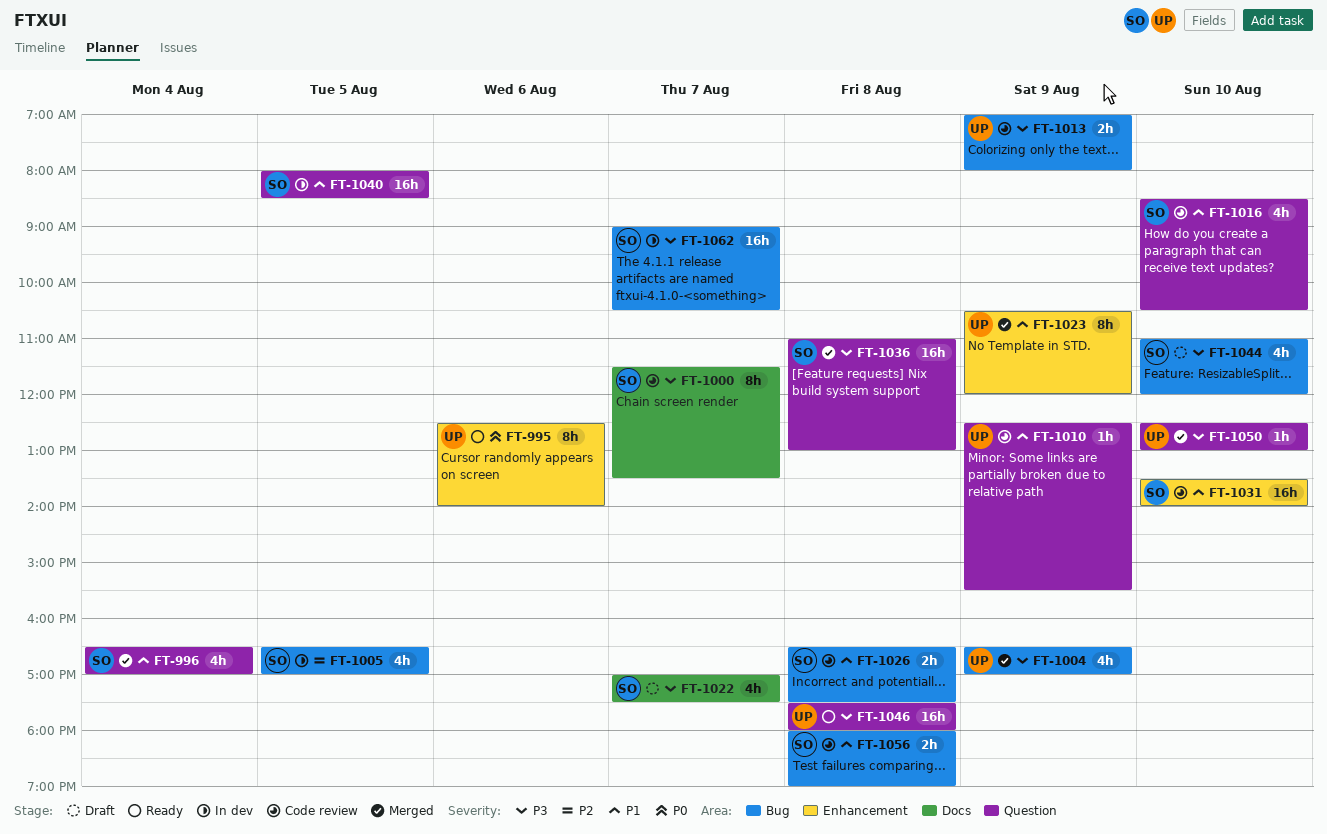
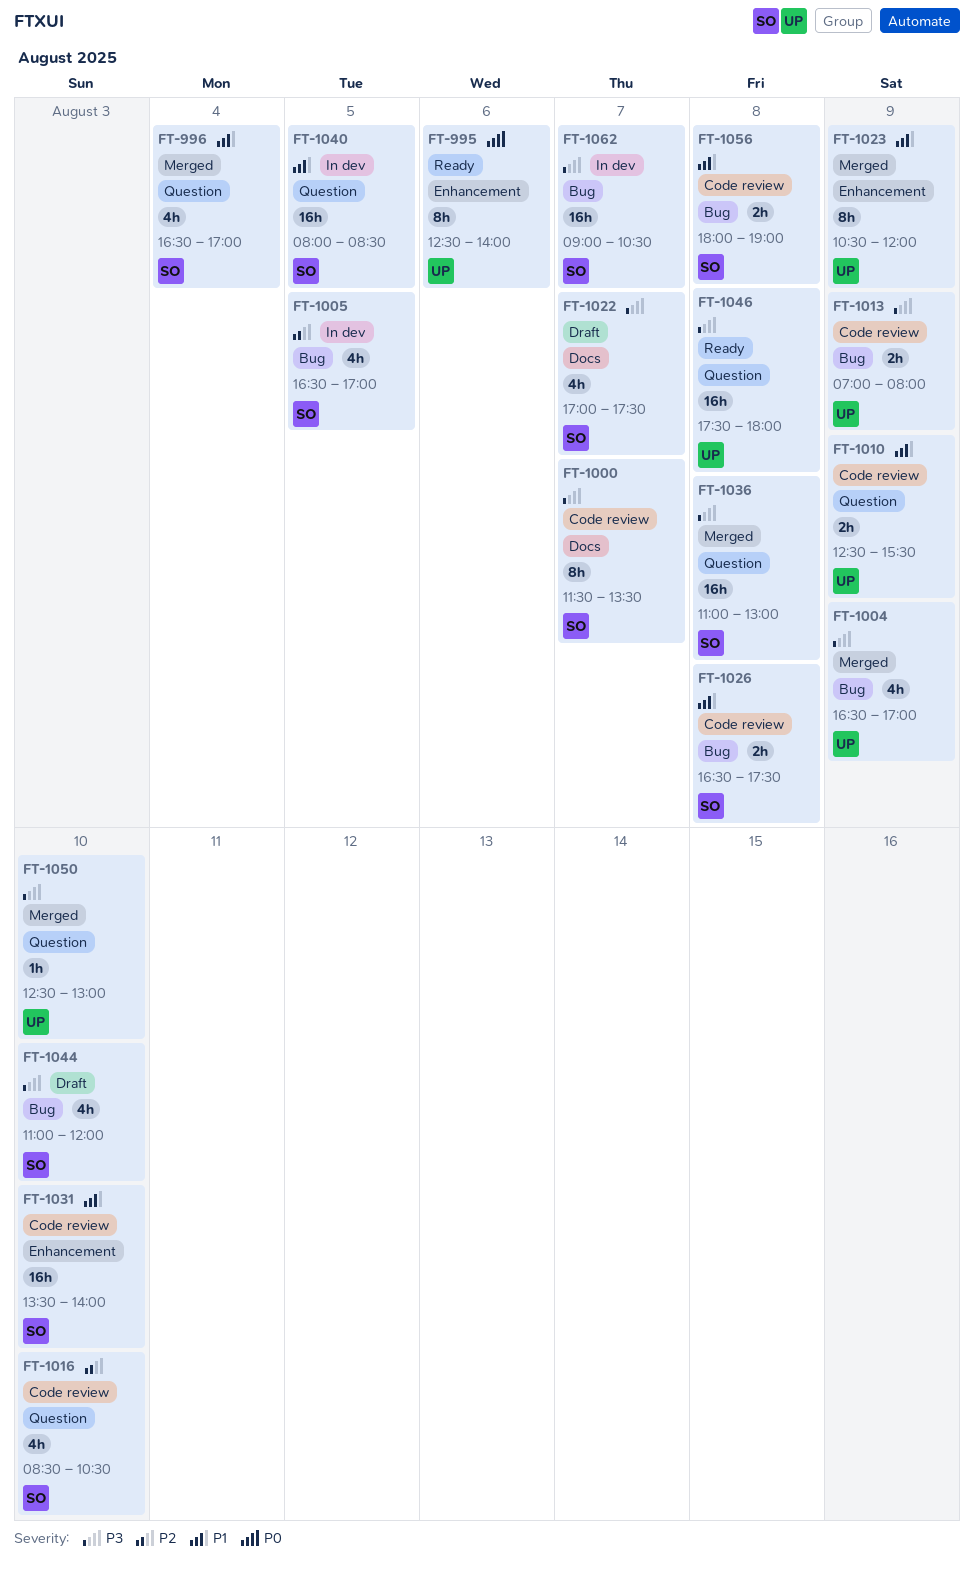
FT-1010, estimate: 1h -> 2h
FT-1016, priority: P1 -> P2

